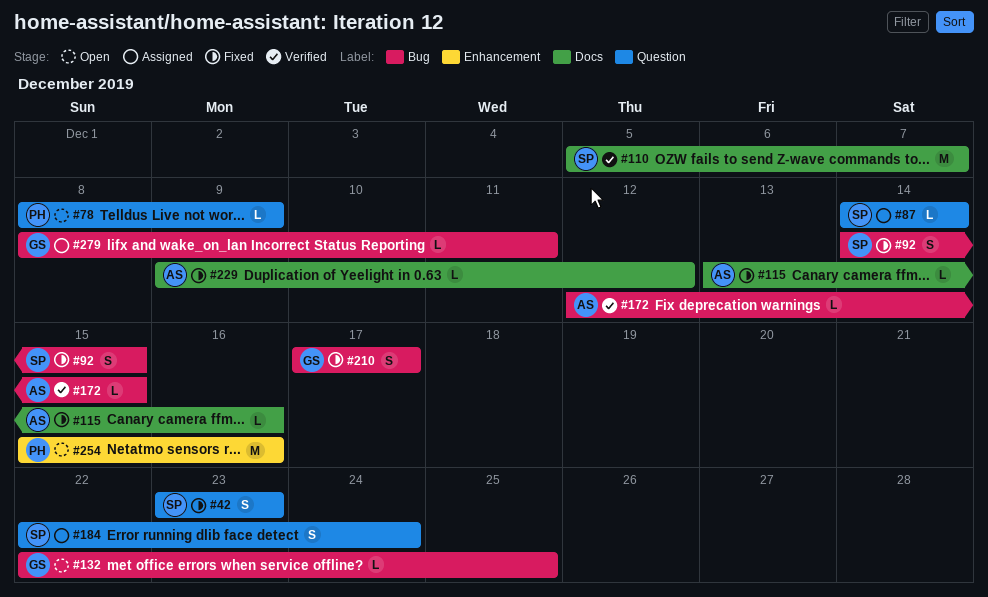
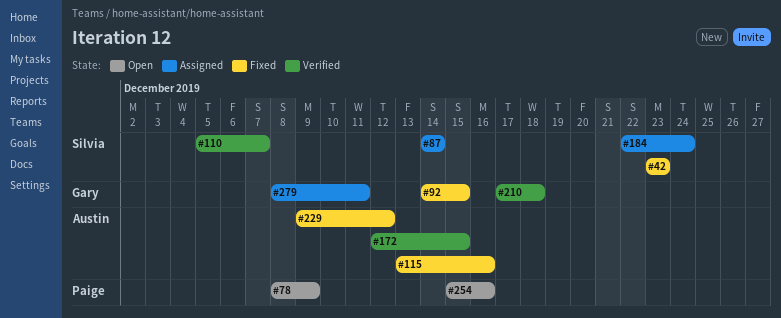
#92, owner: Silvia -> Gary
#132: present -> none
#210, status: Fixed -> Verified
#210, due: Dec 17 -> Dec 18

